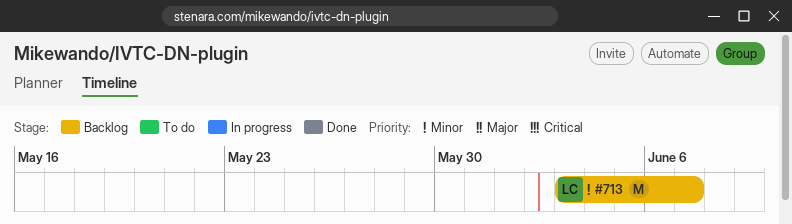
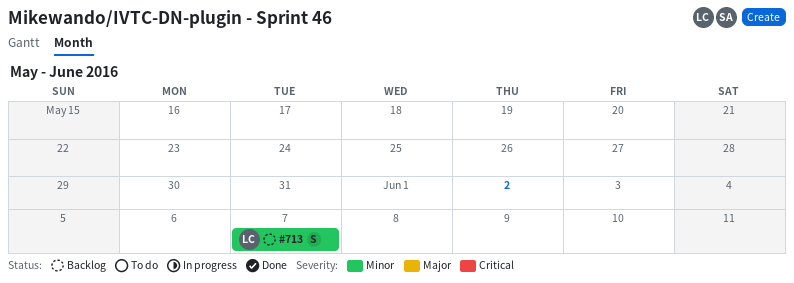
#713, estimate: M -> S
#713, start: Jun 3 -> Jun 7

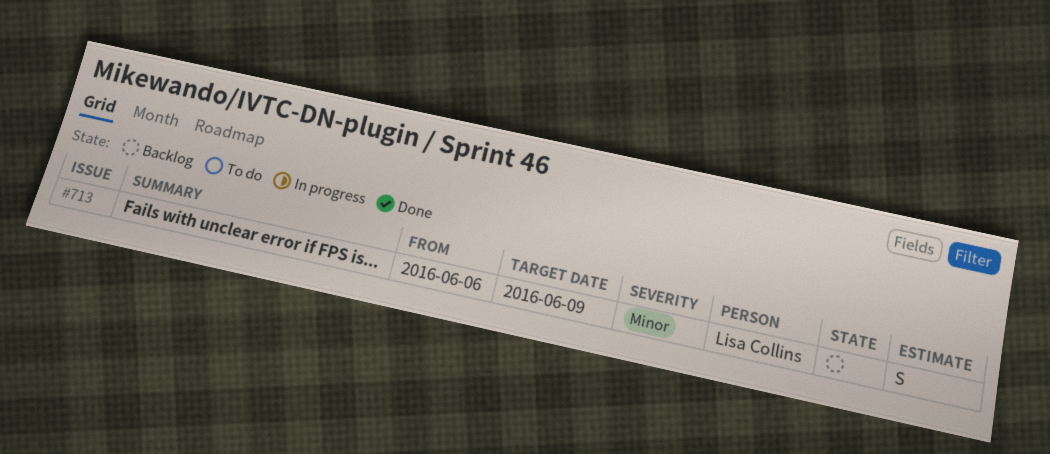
#713, start: Jun 7 -> Jun 6
#713, due: Jun 7 -> Jun 9

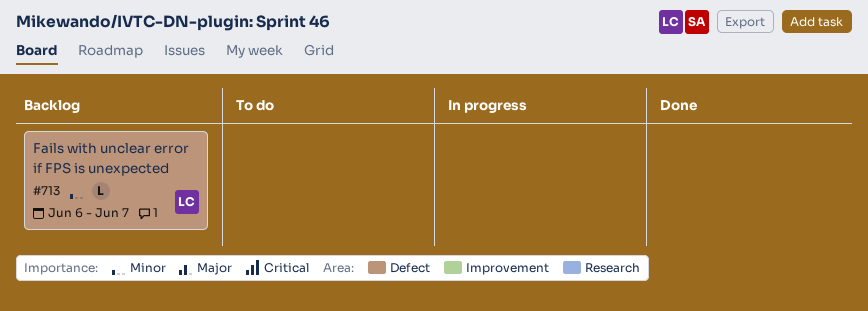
#713, estimate: S -> L
#713, due: Jun 9 -> Jun 7

